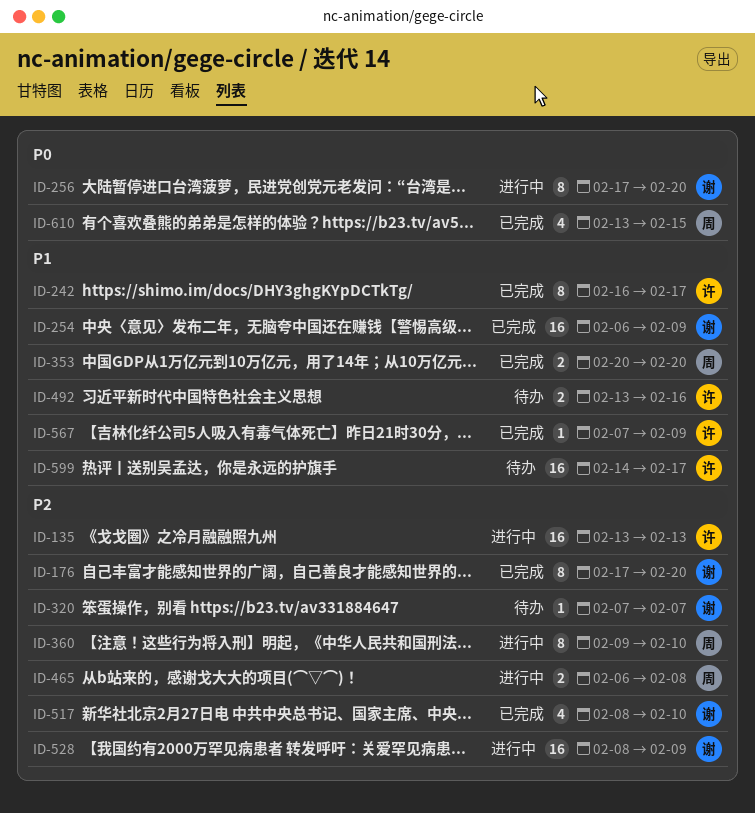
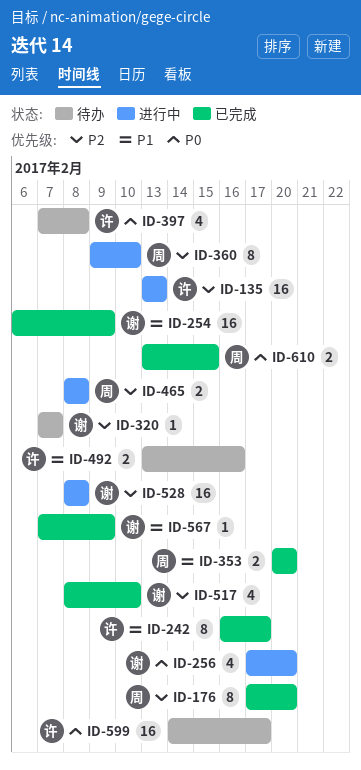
ID-176, owner: 谢 -> 周
ID-256, estimate: 8 -> 4
ID-397: none -> present
ID-465, start: Feb 6 -> Feb 8
ID-528, due: Feb 9 -> Feb 8
ID-567, owner: 许 -> 谢
ID-599, priority: P1 -> P0
ID-610, estimate: 4 -> 2

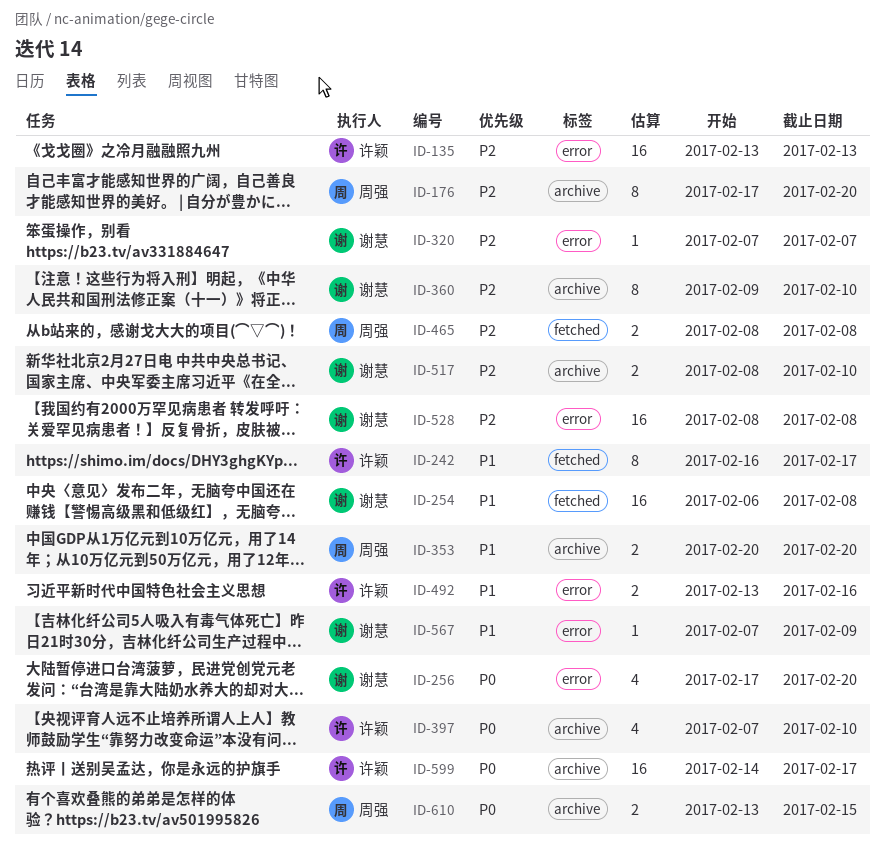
ID-254, due: Feb 9 -> Feb 8
ID-360, owner: 周强 -> 谢慧
ID-397, due: Feb 8 -> Feb 10
ID-517, estimate: 4 -> 2

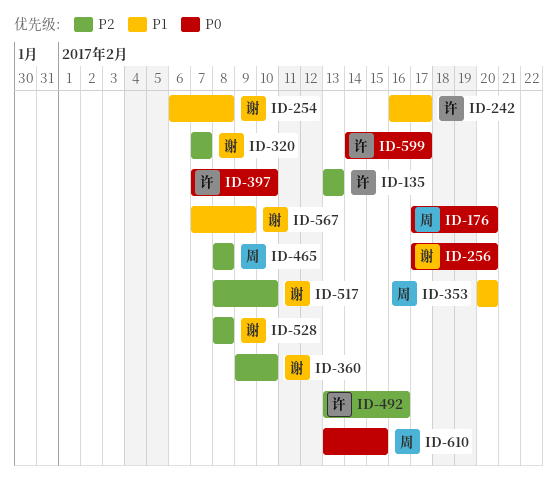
ID-176, priority: P2 -> P0
ID-492, priority: P1 -> P2

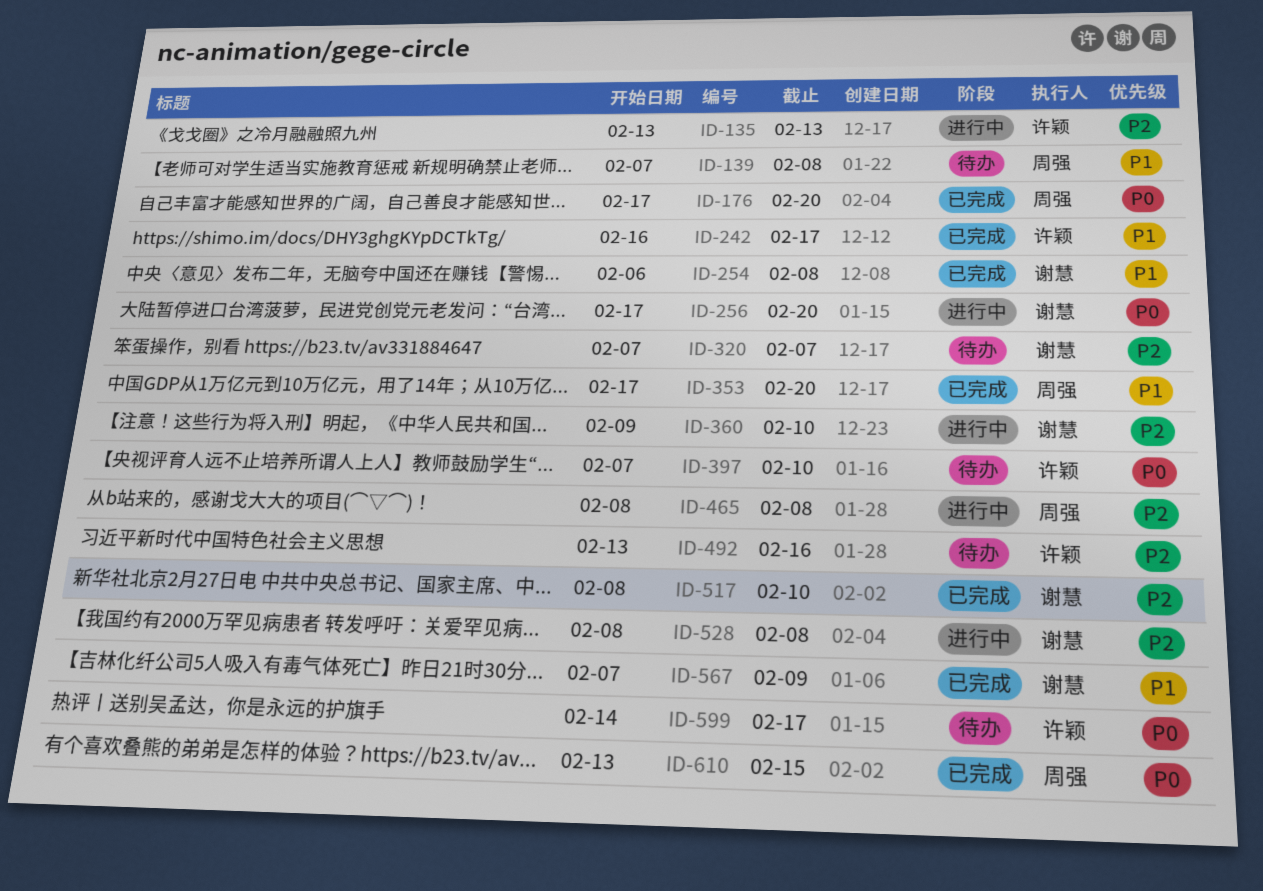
ID-139: none -> present
ID-353, start: Feb 20 -> Feb 17

